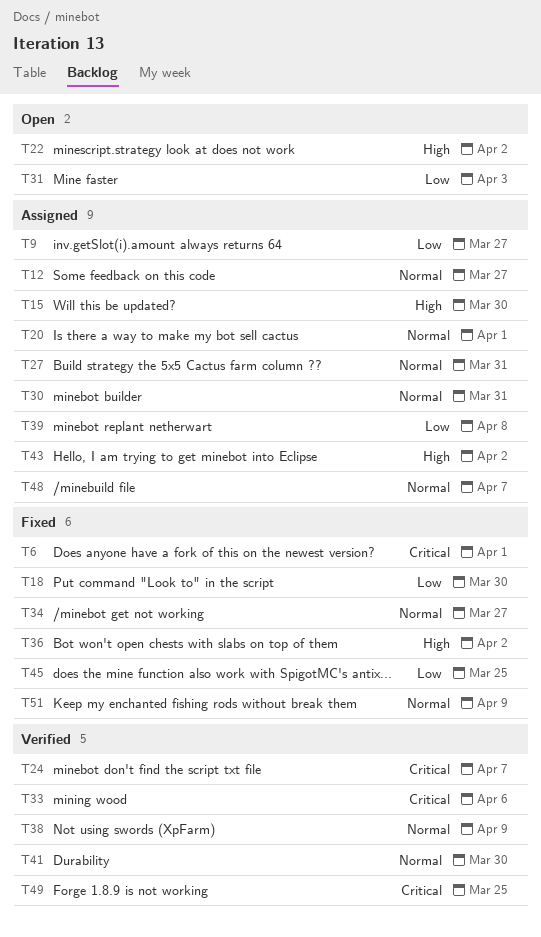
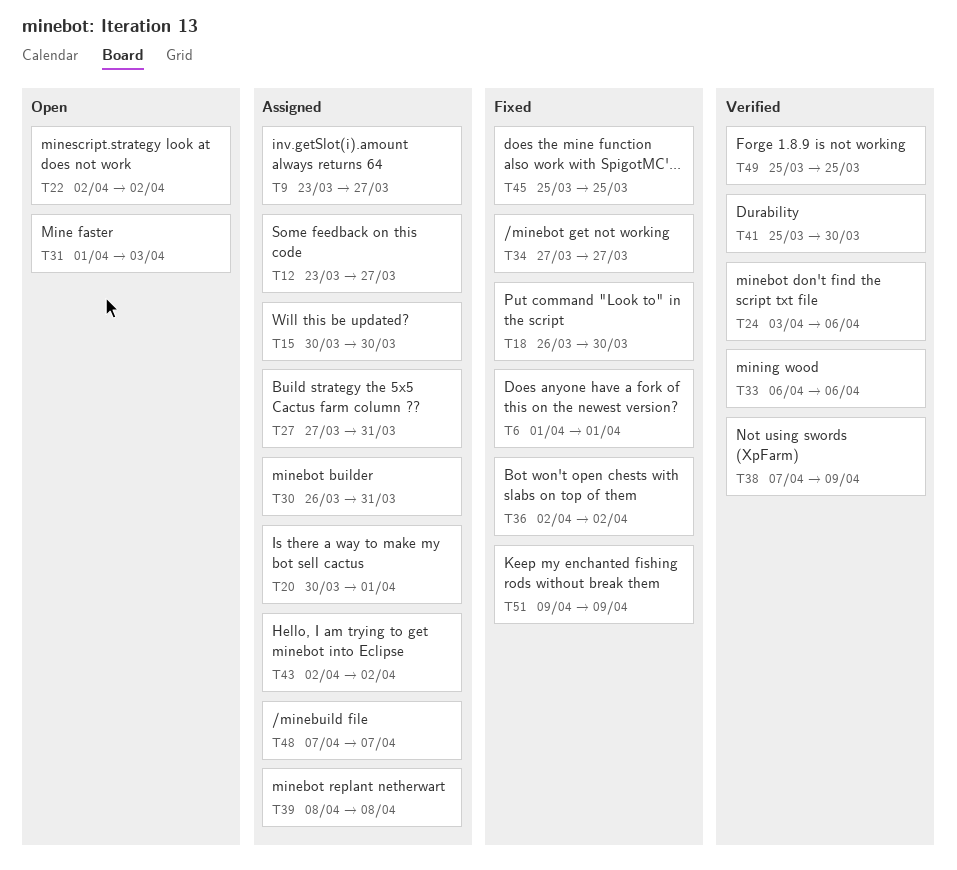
T24, due: Apr 7 -> Apr 6

